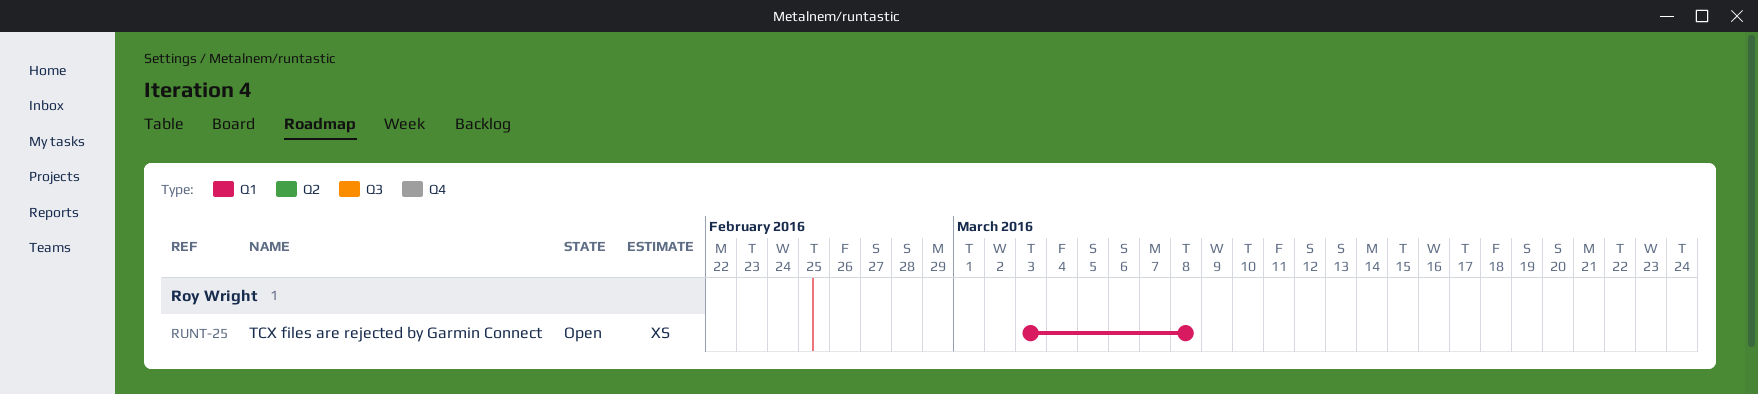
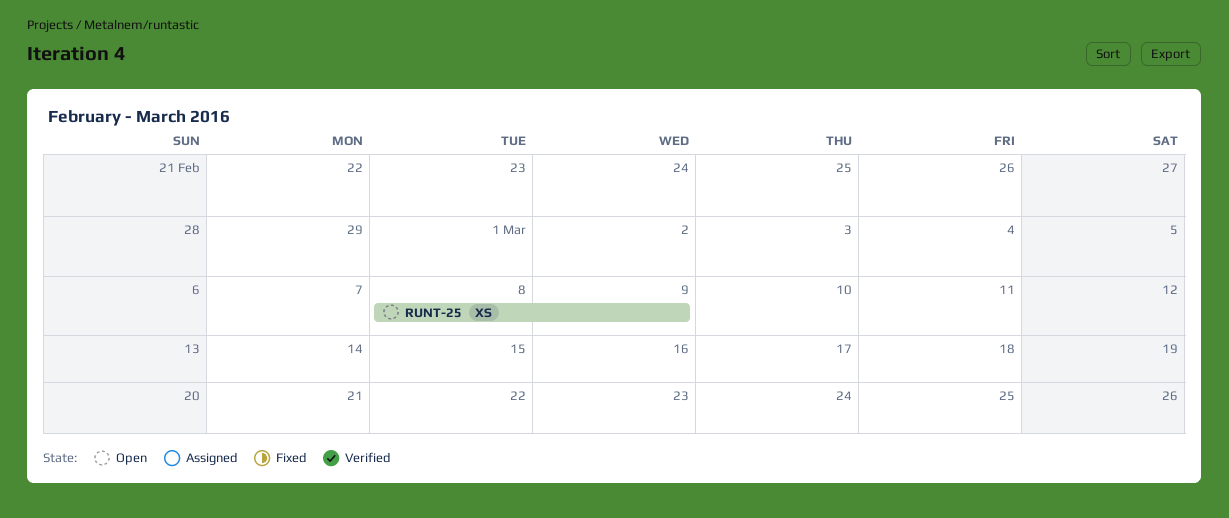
RUNT-25, start: Mar 3 -> Mar 8
RUNT-25, due: Mar 8 -> Mar 9

